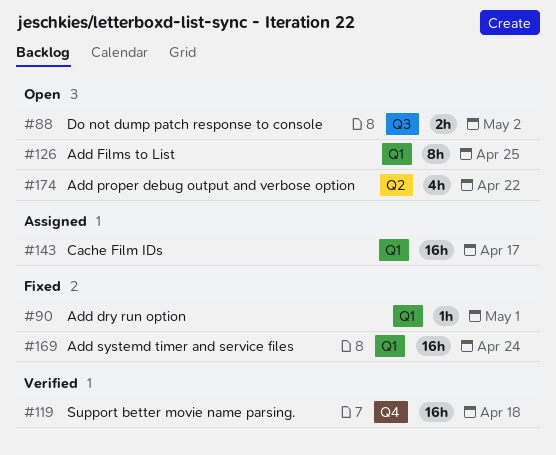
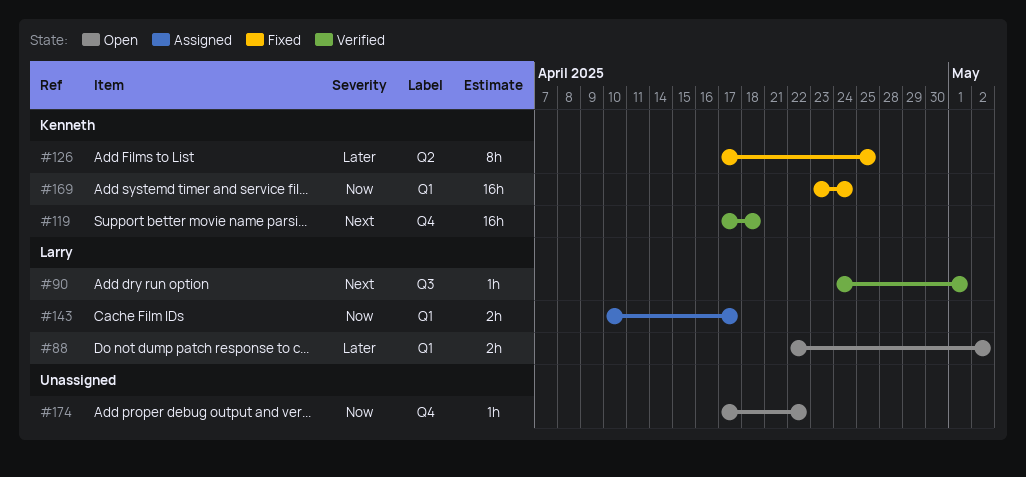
#88, label: Q3 -> Q1
#90, status: Fixed -> Verified
#90, label: Q1 -> Q3
#126, status: Open -> Fixed
#126, label: Q1 -> Q2
#143, estimate: 16h -> 2h
#174, label: Q2 -> Q4
#174, estimate: 4h -> 1h

